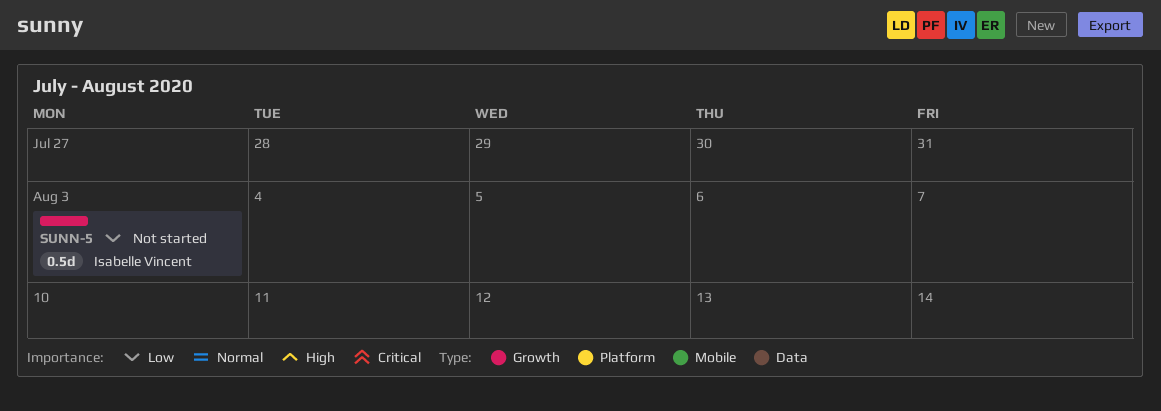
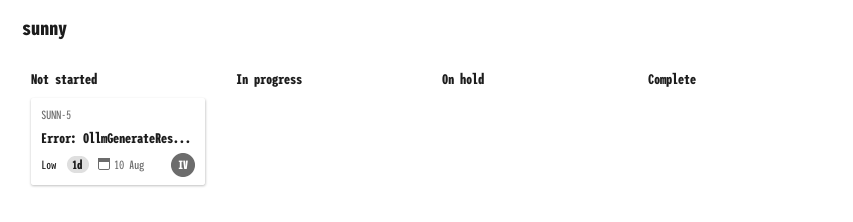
SUNN-5, estimate: 0.5d -> 1d
SUNN-5, due: Aug 3 -> Aug 10

